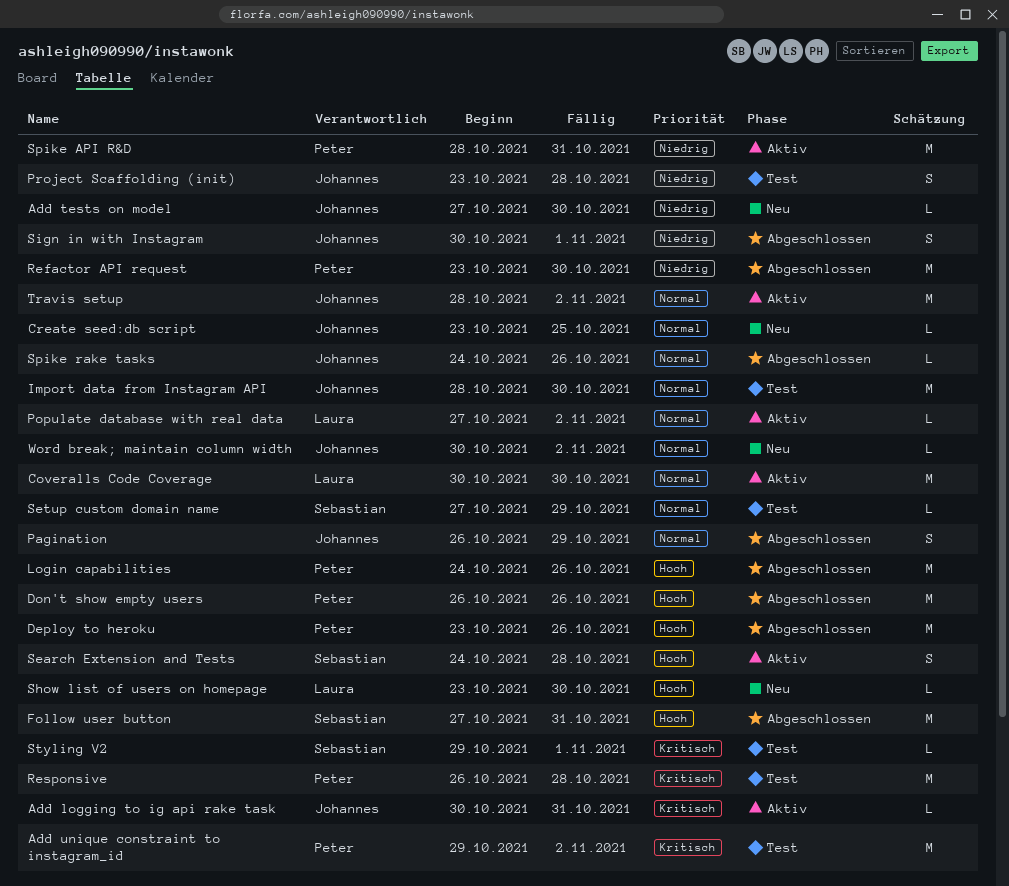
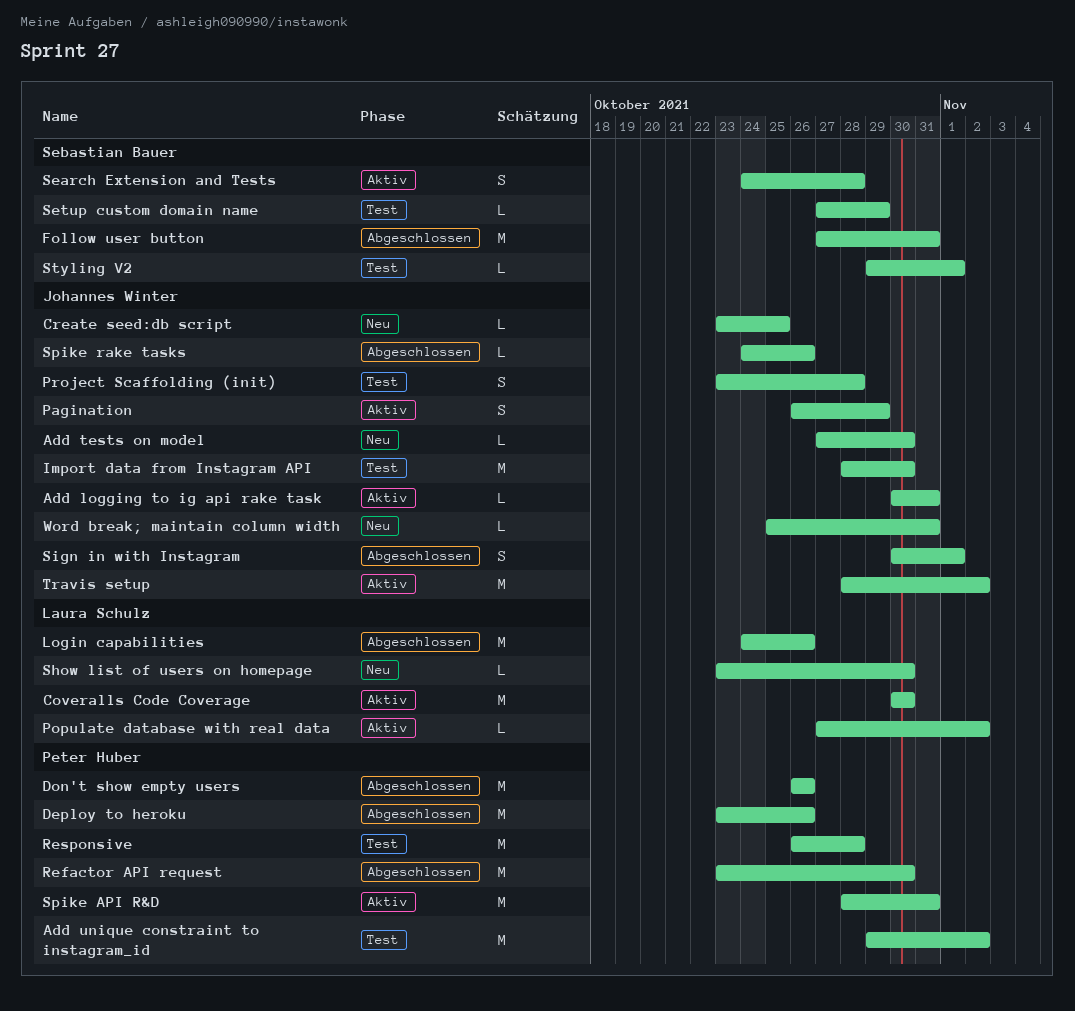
Login capabilities, owner: Peter Huber -> Laura Schulz
Pagination, status: Abgeschlossen -> Aktiv
Word break; maintain column width, start: Oct 30 -> Oct 25
Word break; maintain column width, due: Nov 2 -> Oct 31

